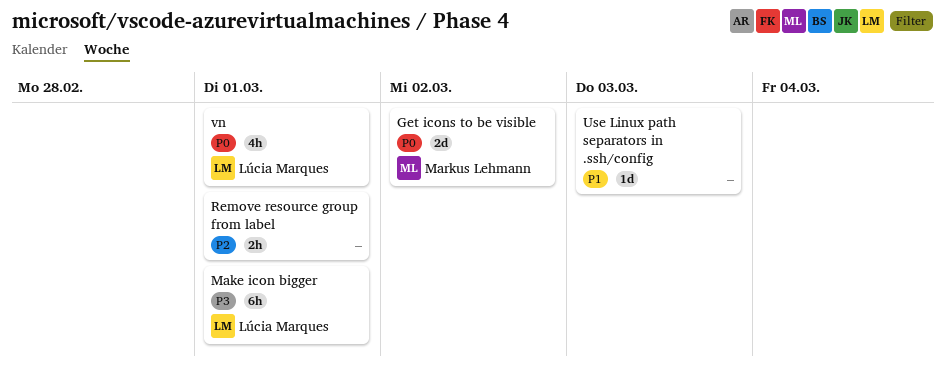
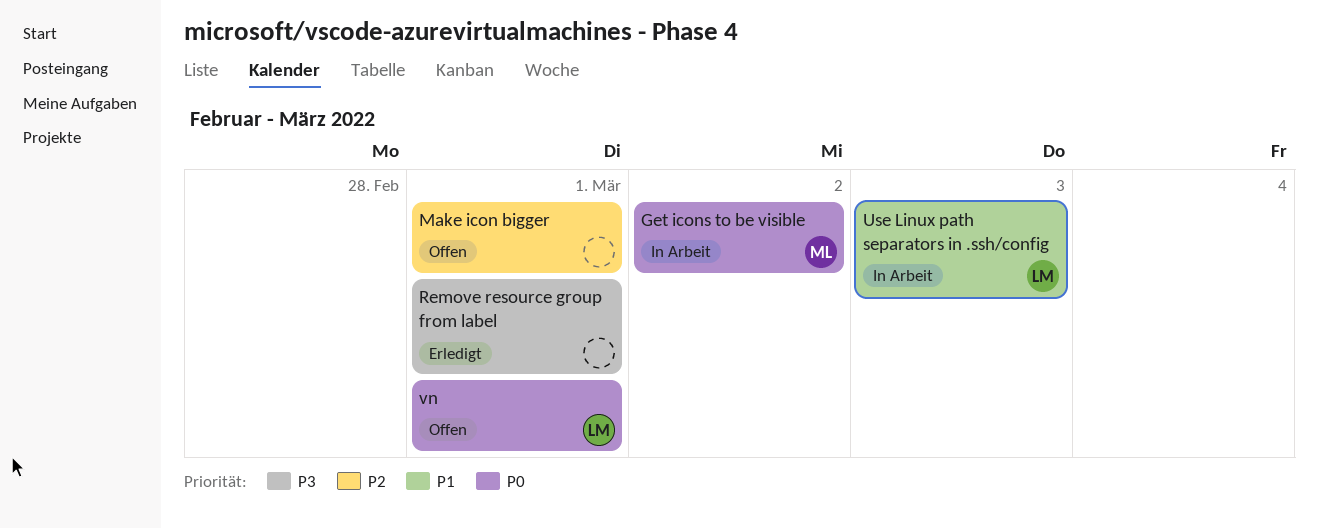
Make icon bigger, owner: Lúcia Marques -> none
Make icon bigger, priority: P3 -> P2
Remove resource group from label, priority: P2 -> P3
Use Linux path separators in .ssh/config, owner: none -> Lúcia Marques

